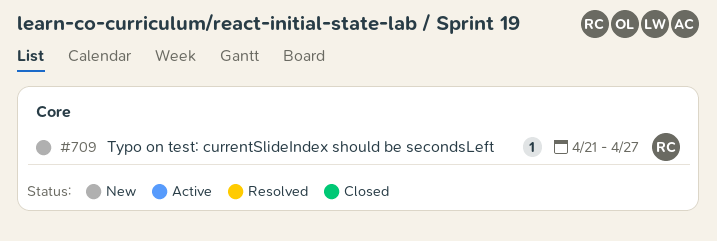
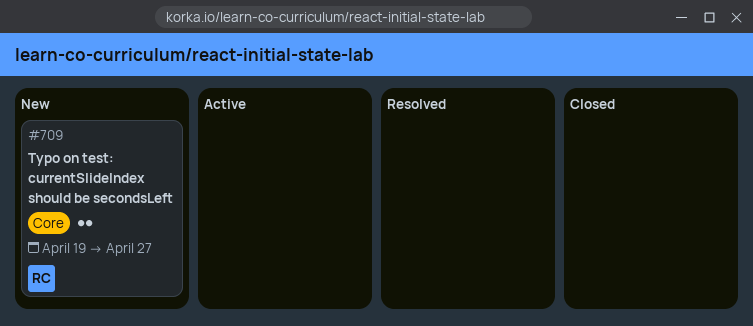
#709, estimate: 1 -> 2
#709, start: Apr 21 -> Apr 19

